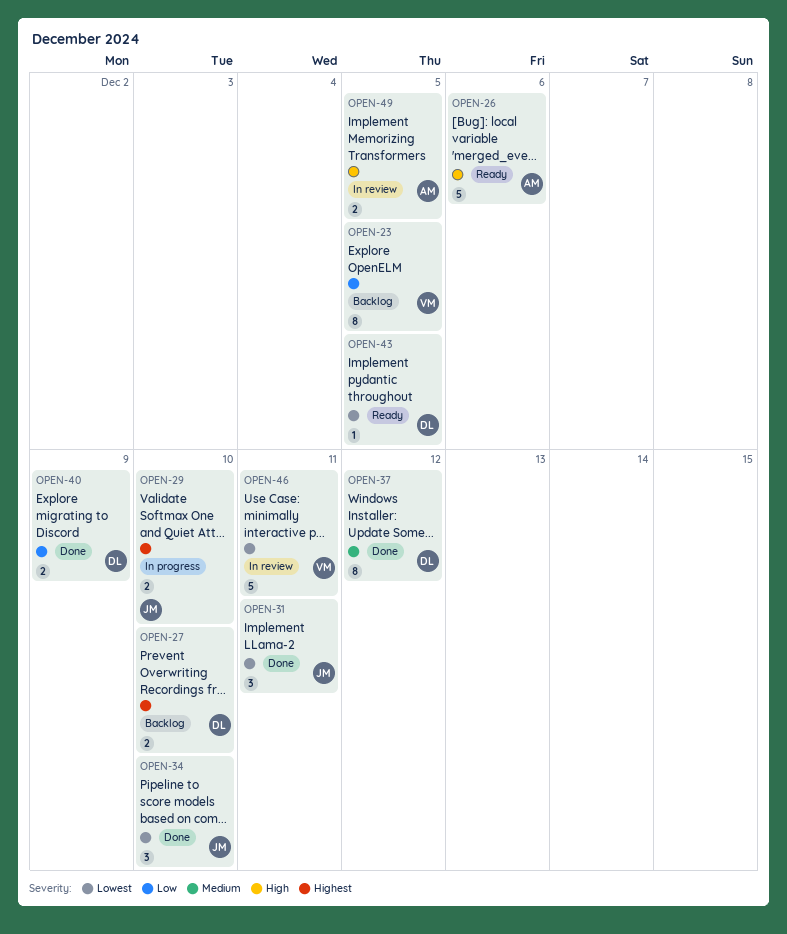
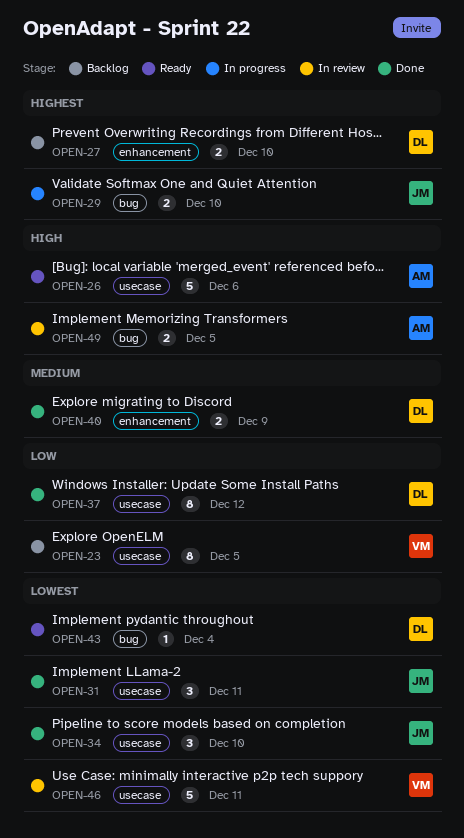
OPEN-37, priority: Medium -> Low
OPEN-40, priority: Low -> Medium
OPEN-43, due: Dec 5 -> Dec 4

